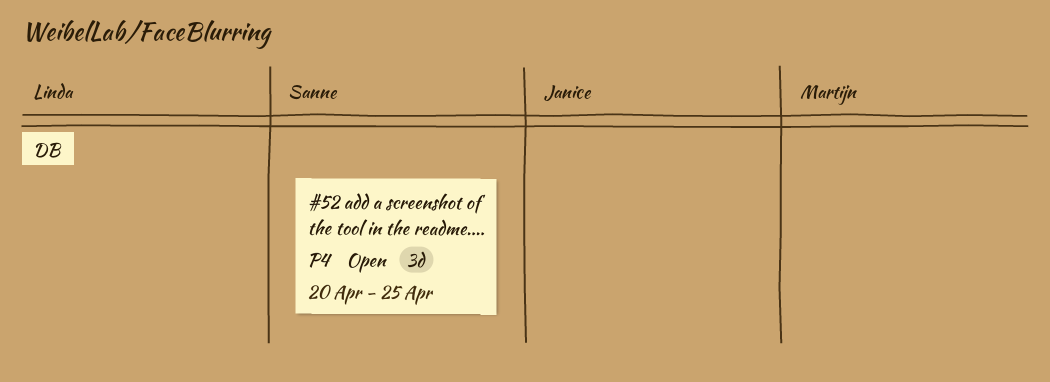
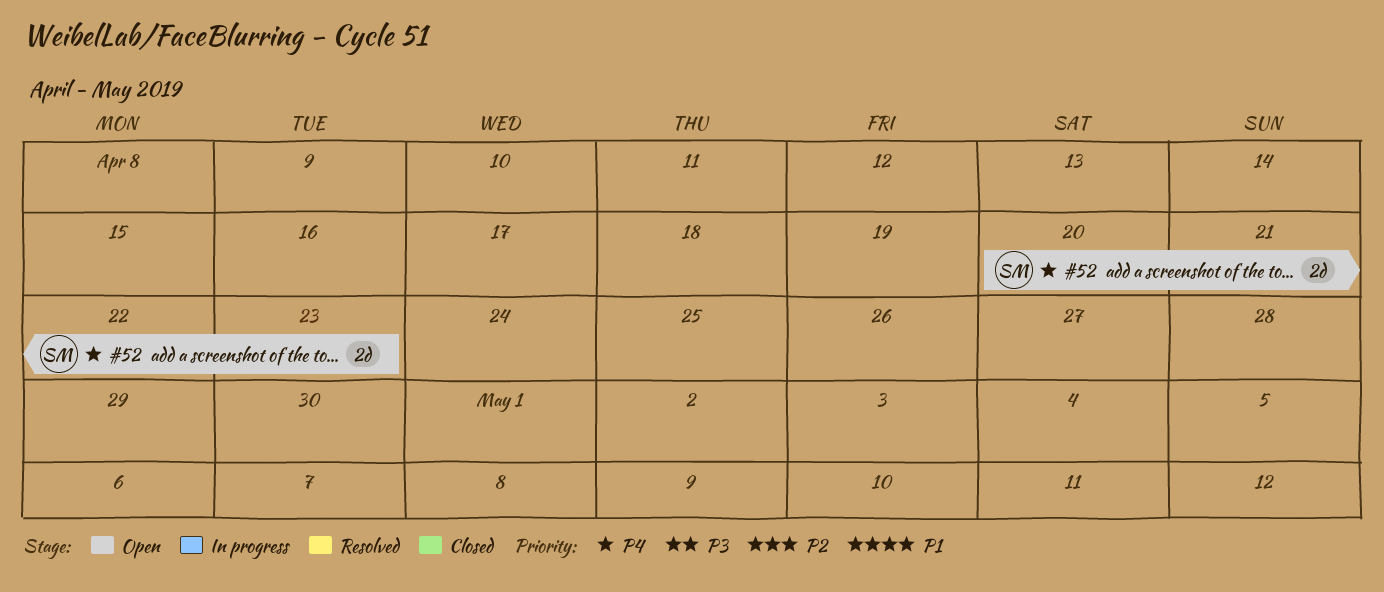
#52, estimate: 3d -> 2d
#52, due: Apr 25 -> Apr 23

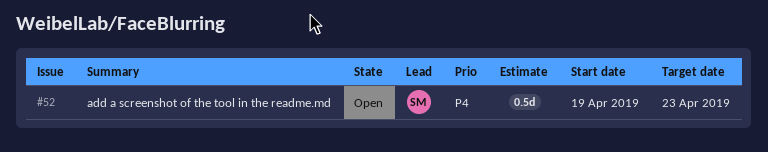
#52, estimate: 2d -> 0.5d
#52, start: Apr 20 -> Apr 19

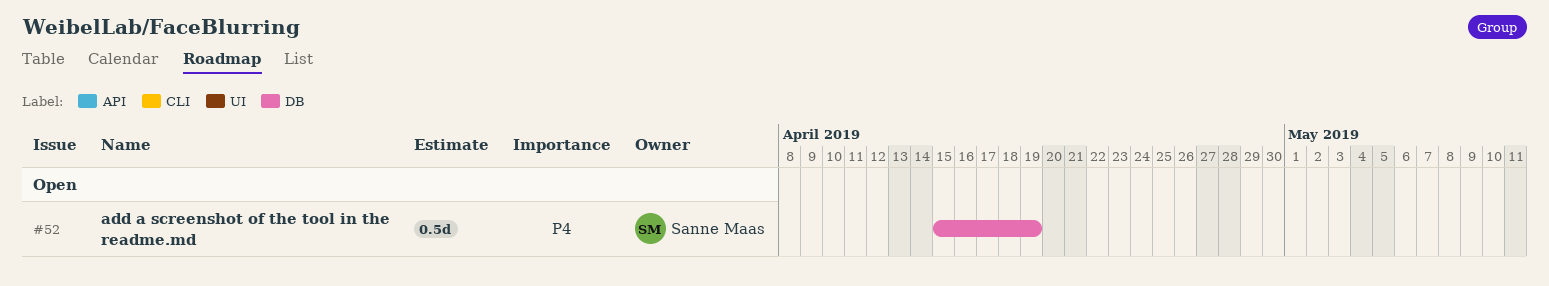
#52, start: Apr 19 -> Apr 15
#52, due: Apr 23 -> Apr 19

